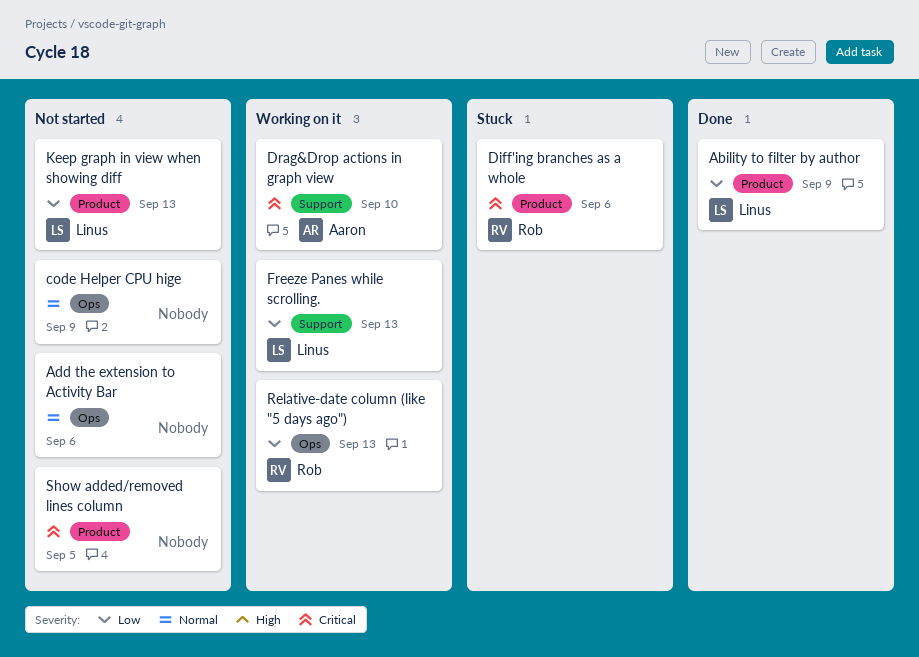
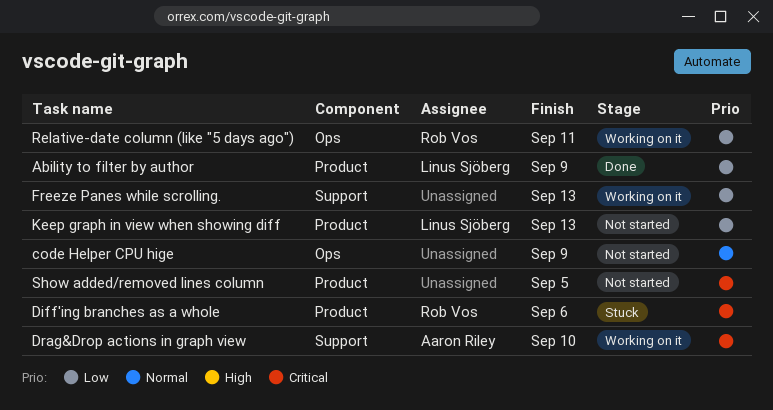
Add the extension to Activity Bar: present -> none
Freeze Panes while scrolling., owner: Linus Sjöberg -> none
Relative-date column (like "5 days ago"), due: Sep 13 -> Sep 11

